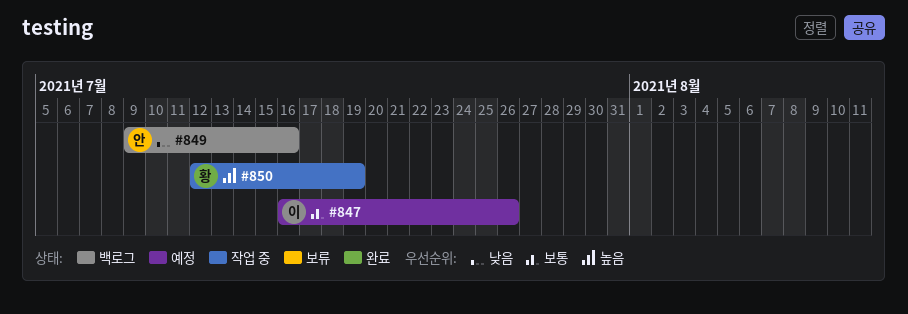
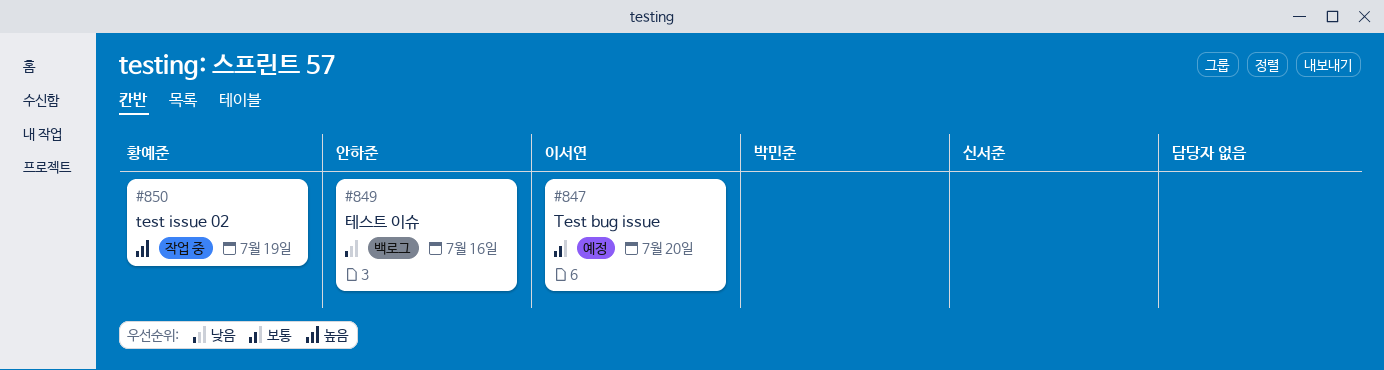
#847, due: Jul 26 -> Jul 20

